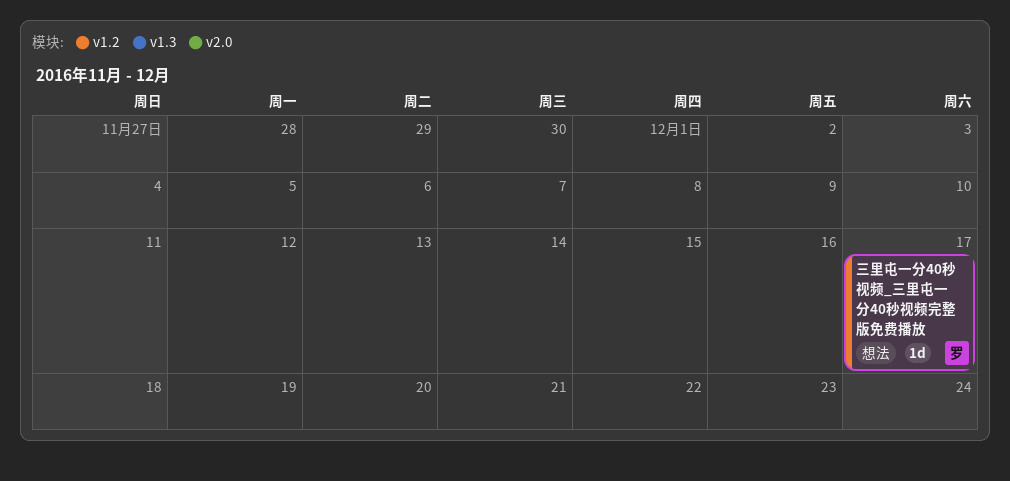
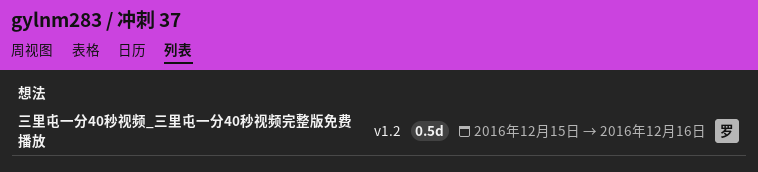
三里屯一分40秒视频_三里屯一分40秒视频完整版免费播放, estimate: 1d -> 0.5d
三里屯一分40秒视频_三里屯一分40秒视频完整版免费播放, due: Dec 17 -> Dec 16

